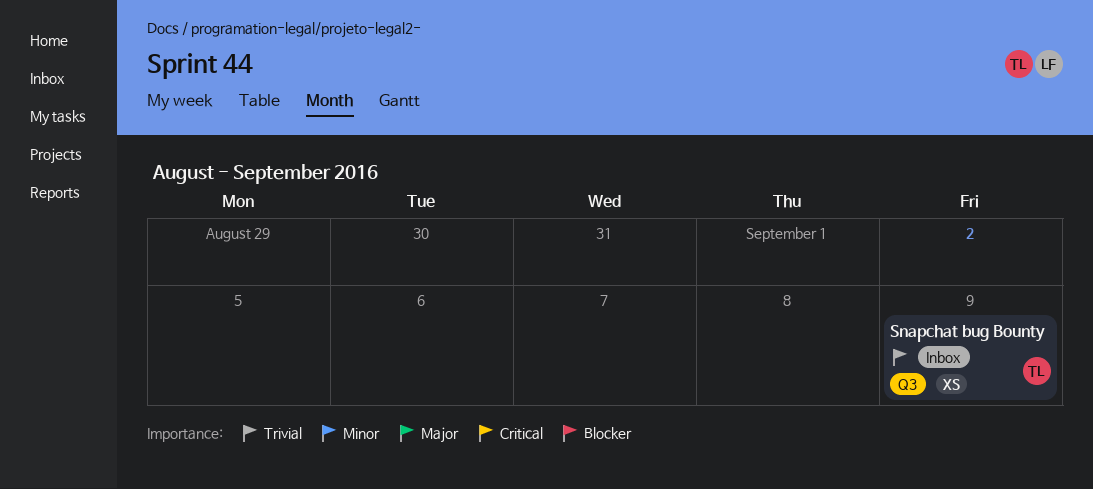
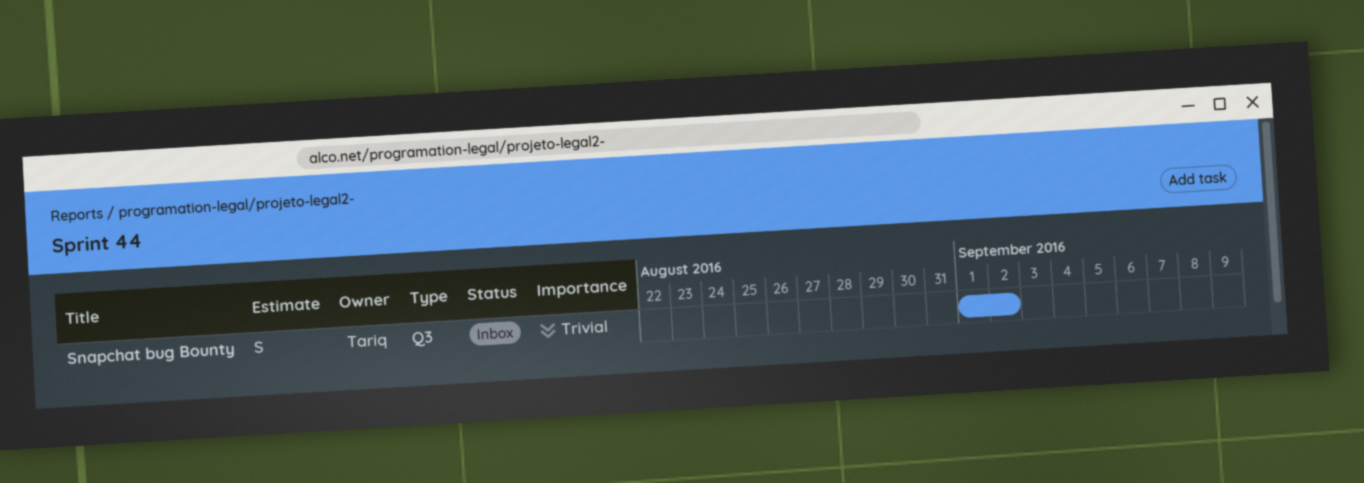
Snapchat bug Bounty, estimate: XS -> S
Snapchat bug Bounty, due: Sep 9 -> Sep 2

